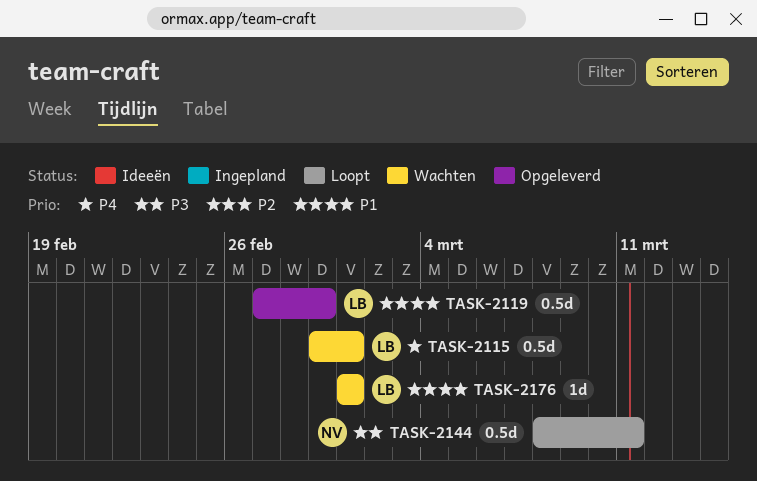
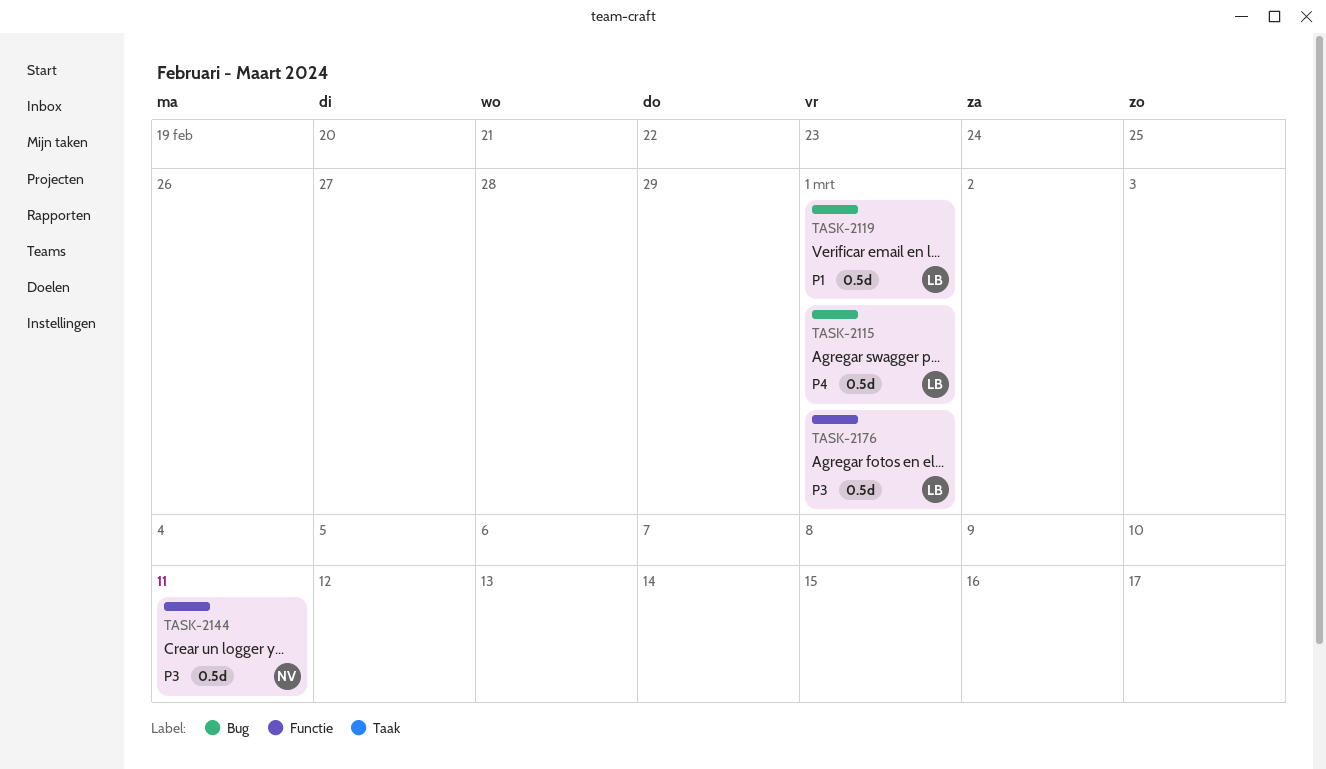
TASK-2119, due: Feb 29 -> Mar 1
TASK-2176, priority: P1 -> P3
TASK-2176, estimate: 1d -> 0.5d

